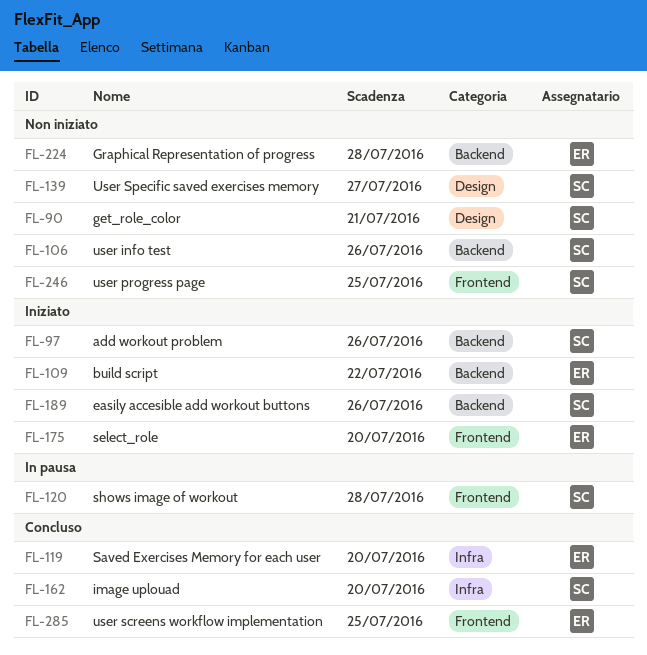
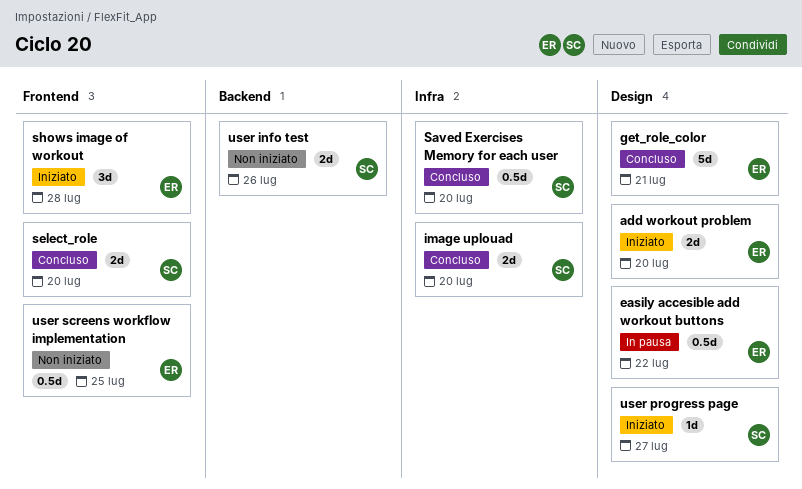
add workout problem, owner: SC -> ER
add workout problem, label: Backend -> Design
add workout problem, due: Jul 26 -> Jul 20
build script: present -> none
easily accesible add workout buttons, status: Iniziato -> In pausa
easily accesible add workout buttons, owner: SC -> ER
easily accesible add workout buttons, label: Backend -> Design
easily accesible add workout buttons, due: Jul 26 -> Jul 22
get_role_color, status: Non iniziato -> Concluso
get_role_color, owner: SC -> ER
Graphical Representation of progress: present -> none
Saved Exercises Memory for each user, owner: ER -> SC
select_role, status: Iniziato -> Concluso
select_role, owner: ER -> SC
shows image of workout, status: In pausa -> Iniziato
shows image of workout, owner: SC -> ER
user progress page, status: Non iniziato -> Iniziato
user progress page, label: Frontend -> Design
user progress page, due: Jul 25 -> Jul 27
user screens workflow implementation, status: Concluso -> Non iniziato
User Specific saved exercises memory: present -> none

